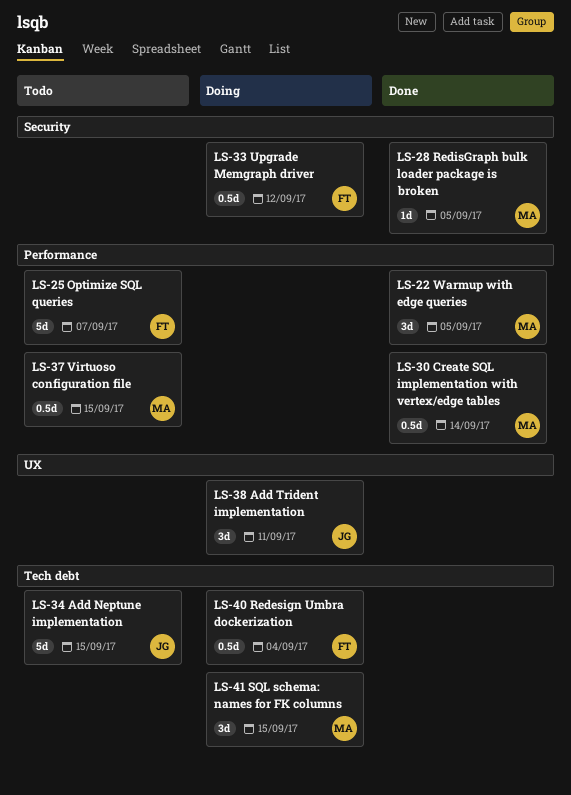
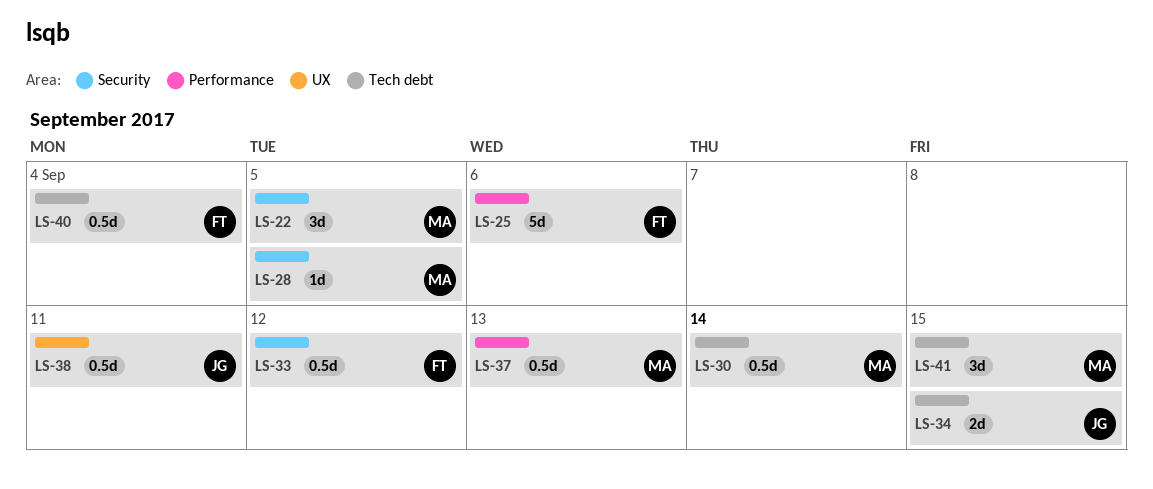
LS-22, label: Performance -> Security
LS-25, due: Sep 7 -> Sep 6
LS-30, label: Performance -> Tech debt
LS-34, estimate: 5d -> 2d
LS-37, due: Sep 15 -> Sep 13
LS-38, estimate: 3d -> 0.5d

